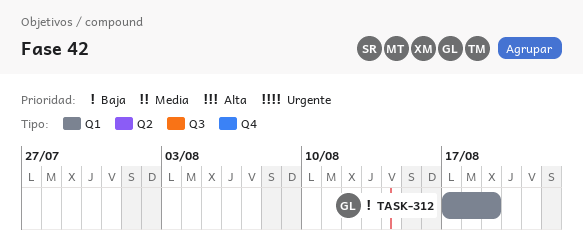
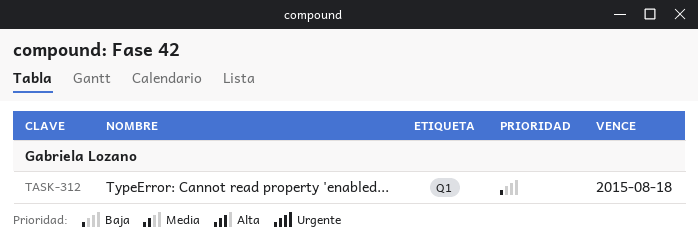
TASK-312, due: Aug 19 -> Aug 18

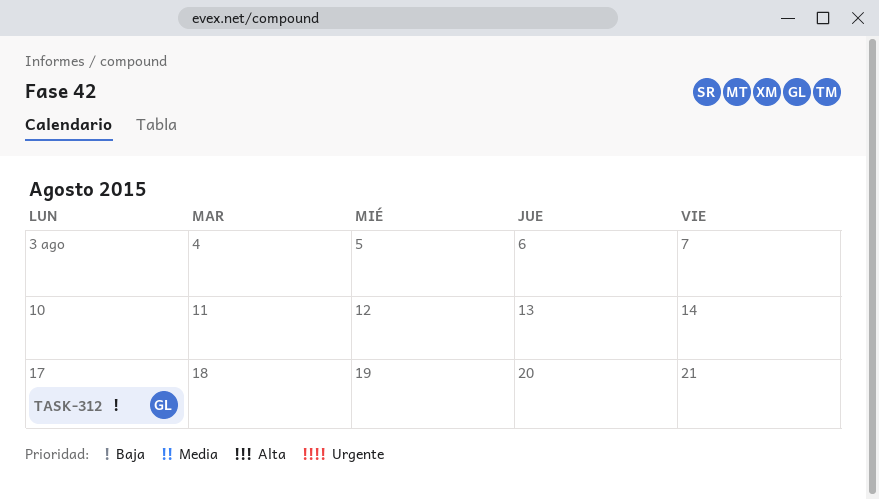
TASK-312, due: Aug 18 -> Aug 17

